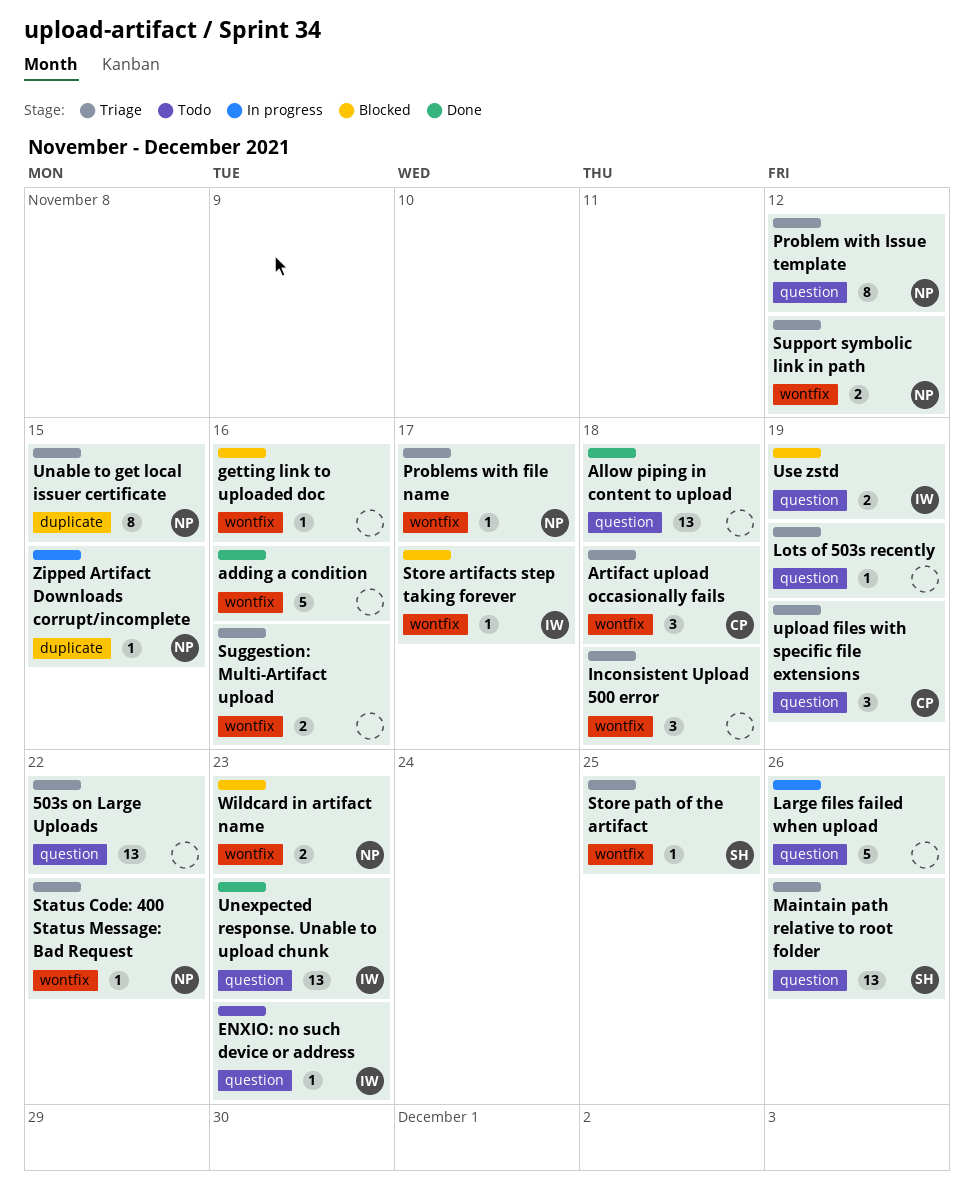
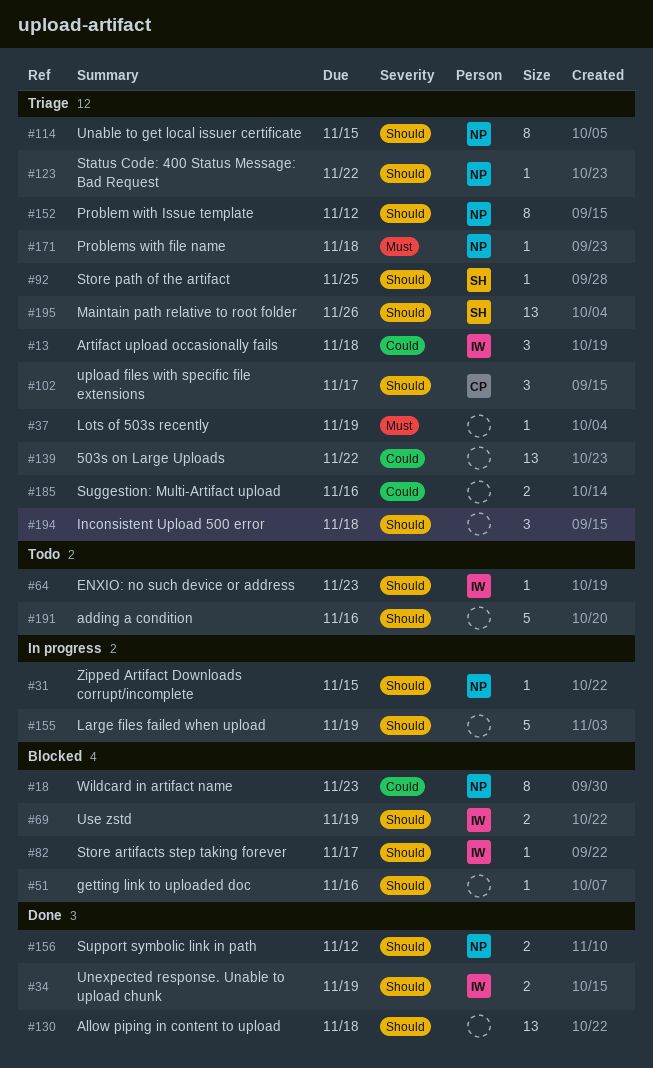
adding a condition, status: Done -> Todo
Artifact upload occasionally fails, owner: CP -> IW
Large files failed when upload, due: Nov 26 -> Nov 19
Problems with file name, due: Nov 17 -> Nov 18
Support symbolic link in path, status: Triage -> Done
Unexpected response. Unable to upload chunk, estimate: 13 -> 2
Unexpected response. Unable to upload chunk, due: Nov 23 -> Nov 19
upload files with specific file extensions, due: Nov 19 -> Nov 17
Wildcard in artifact name, estimate: 2 -> 8

